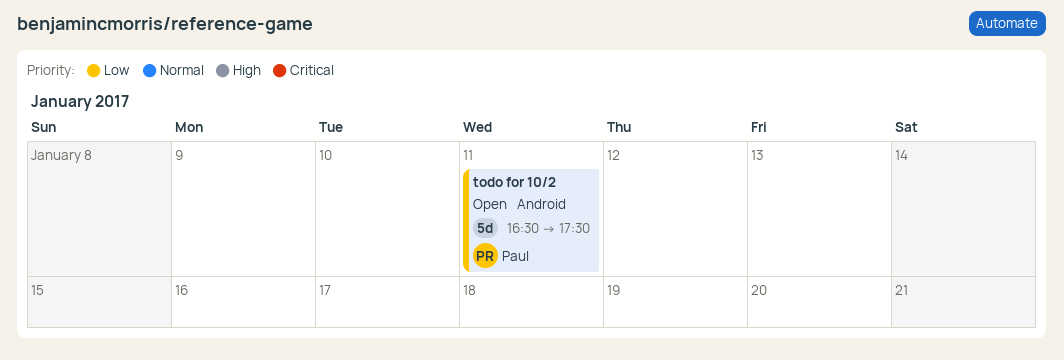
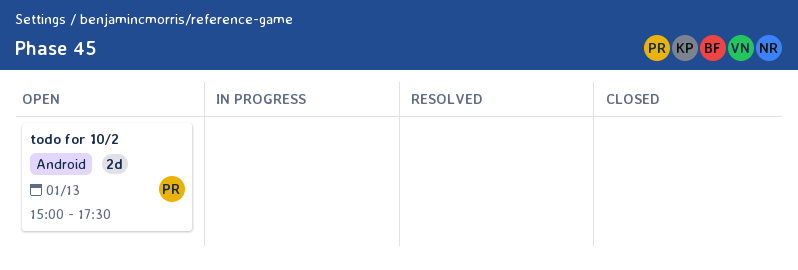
todo for 10/2, estimate: 5d -> 2d
todo for 10/2, day: Jan 11 -> Jan 13
todo for 10/2, begins: 16:30 -> 15:00

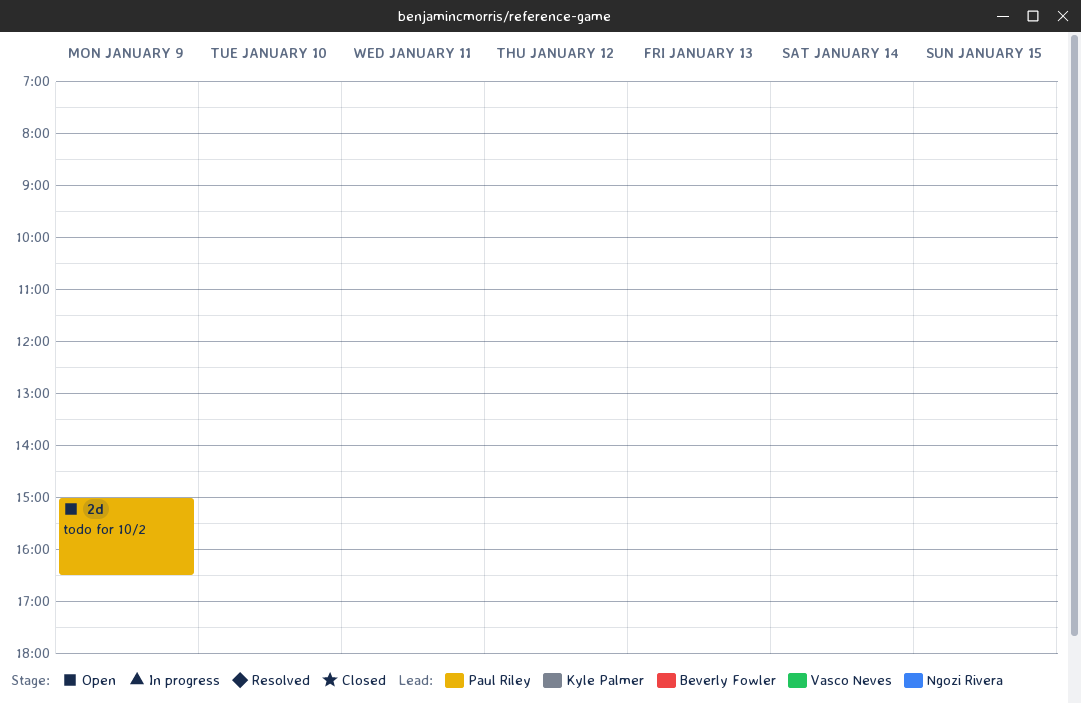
todo for 10/2, day: Jan 13 -> Jan 9
todo for 10/2, ends: 17:30 -> 16:30

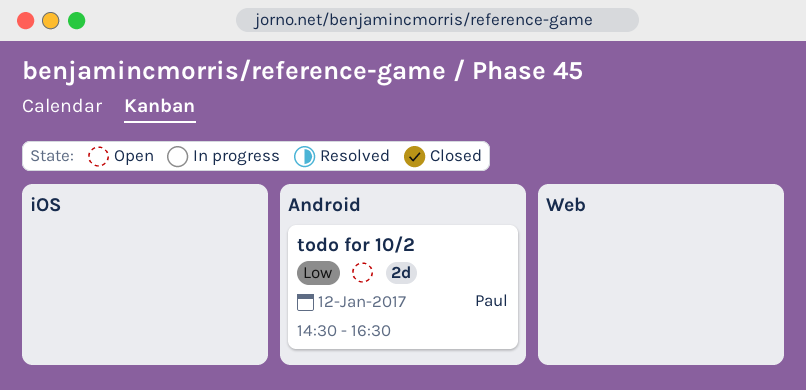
todo for 10/2, day: Jan 9 -> Jan 12
todo for 10/2, begins: 15:00 -> 14:30

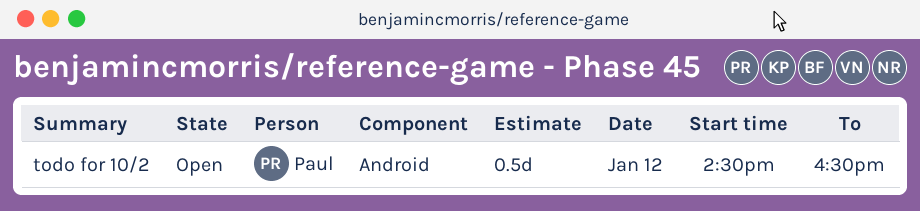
todo for 10/2, estimate: 2d -> 0.5d

